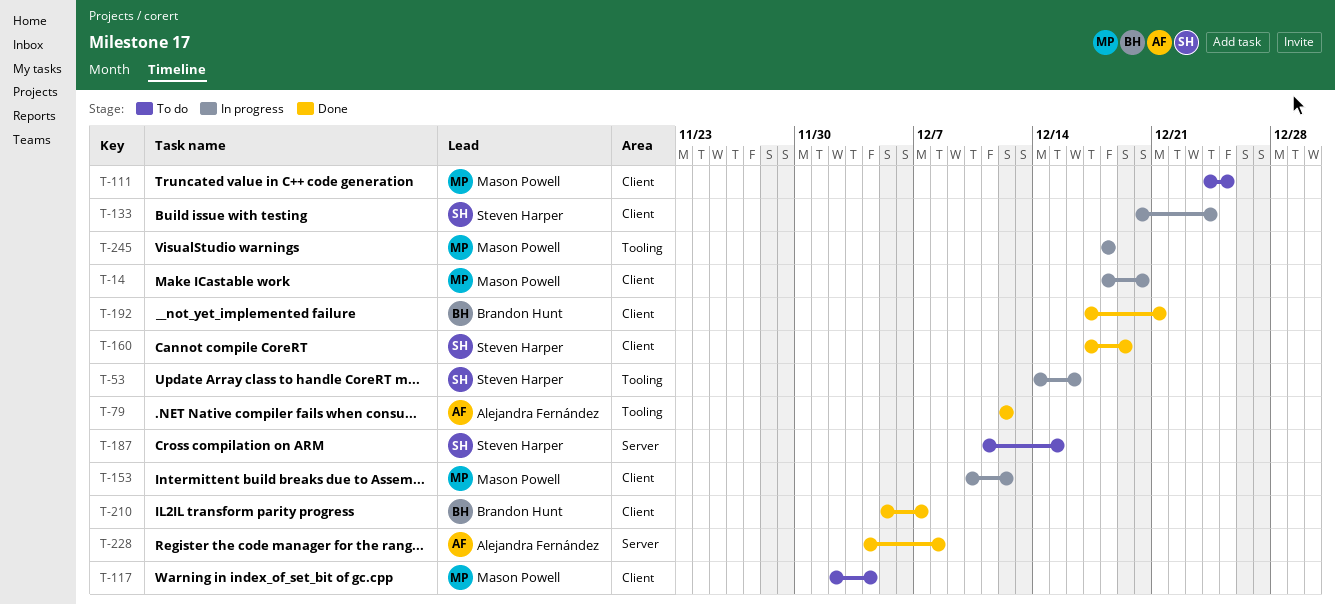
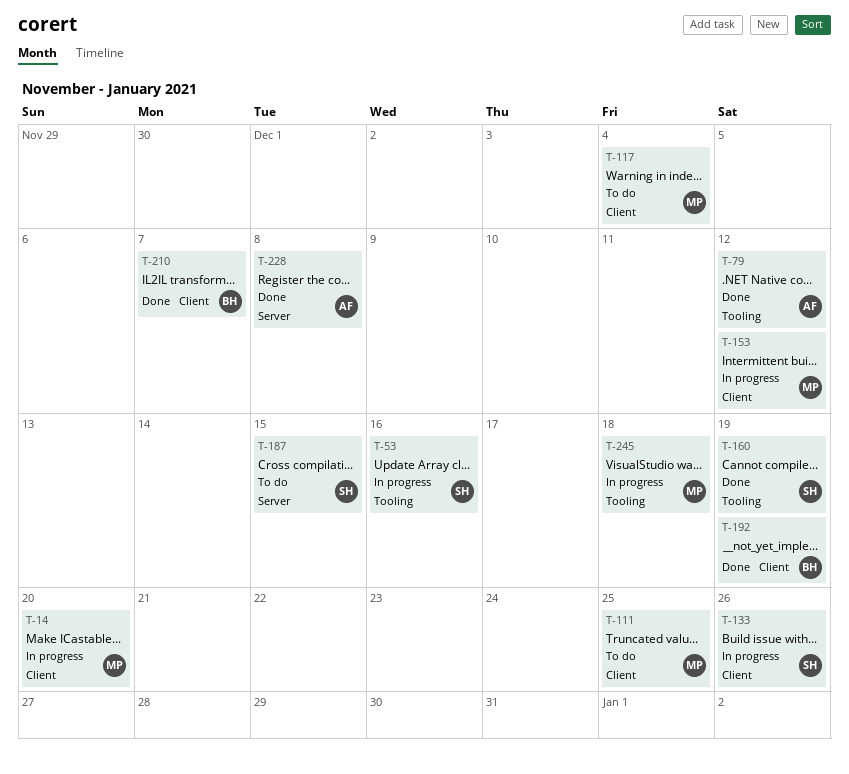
T-133, due: Dec 24 -> Dec 26
T-160, label: Client -> Tooling
T-192, due: Dec 21 -> Dec 19

